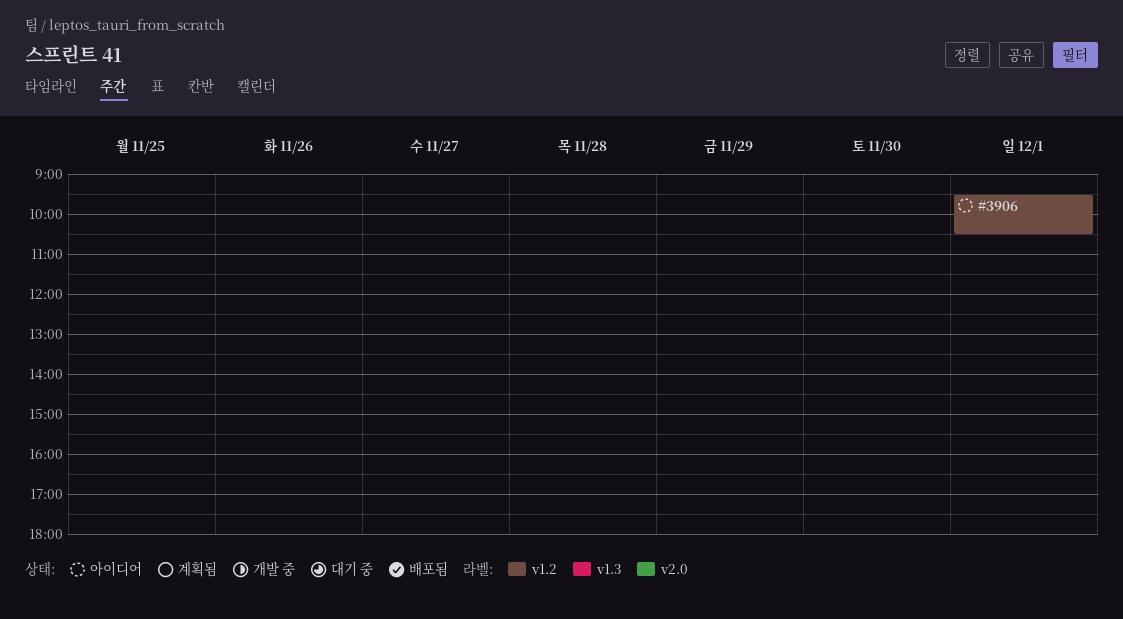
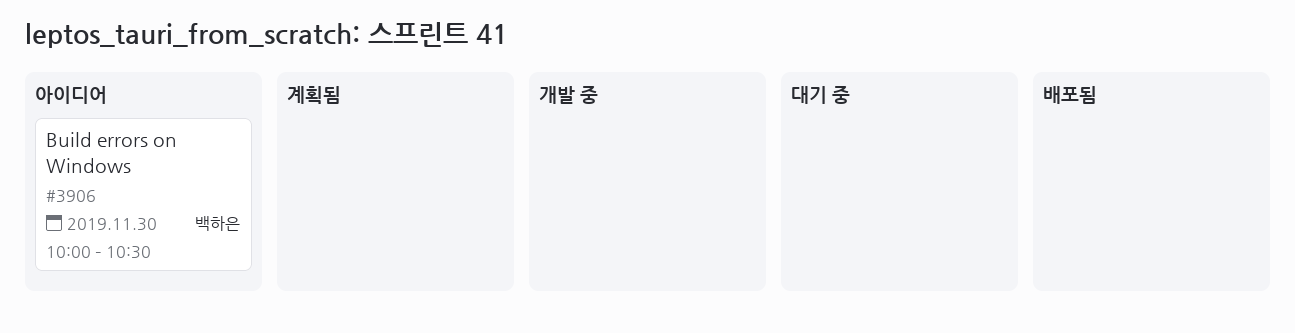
#3906, day: Dec 1 -> Nov 30
#3906, begins: 09:30 -> 10:00

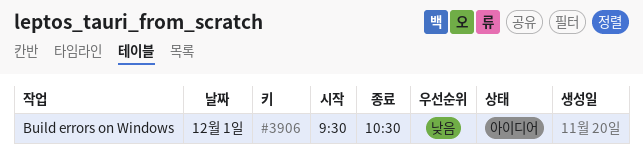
#3906, day: Nov 30 -> Dec 1
#3906, begins: 10:00 -> 09:30

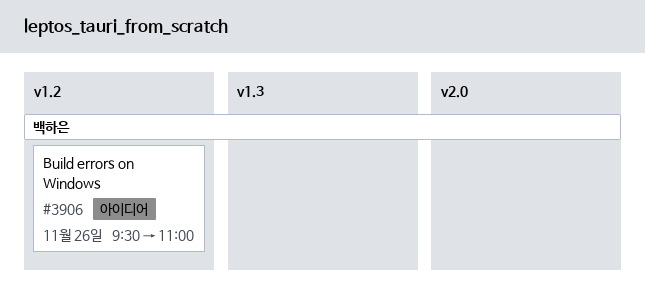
#3906, day: Dec 1 -> Nov 26
#3906, ends: 10:30 -> 11:00

